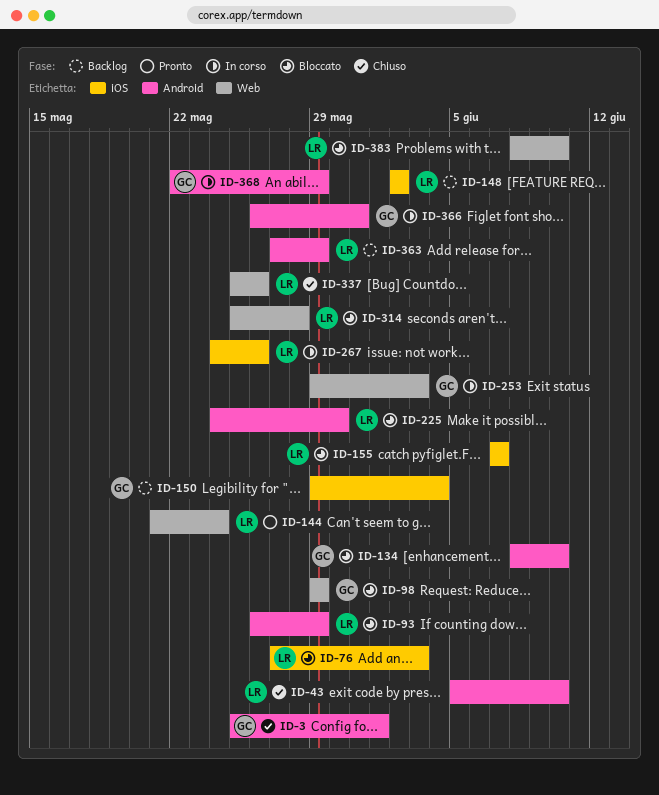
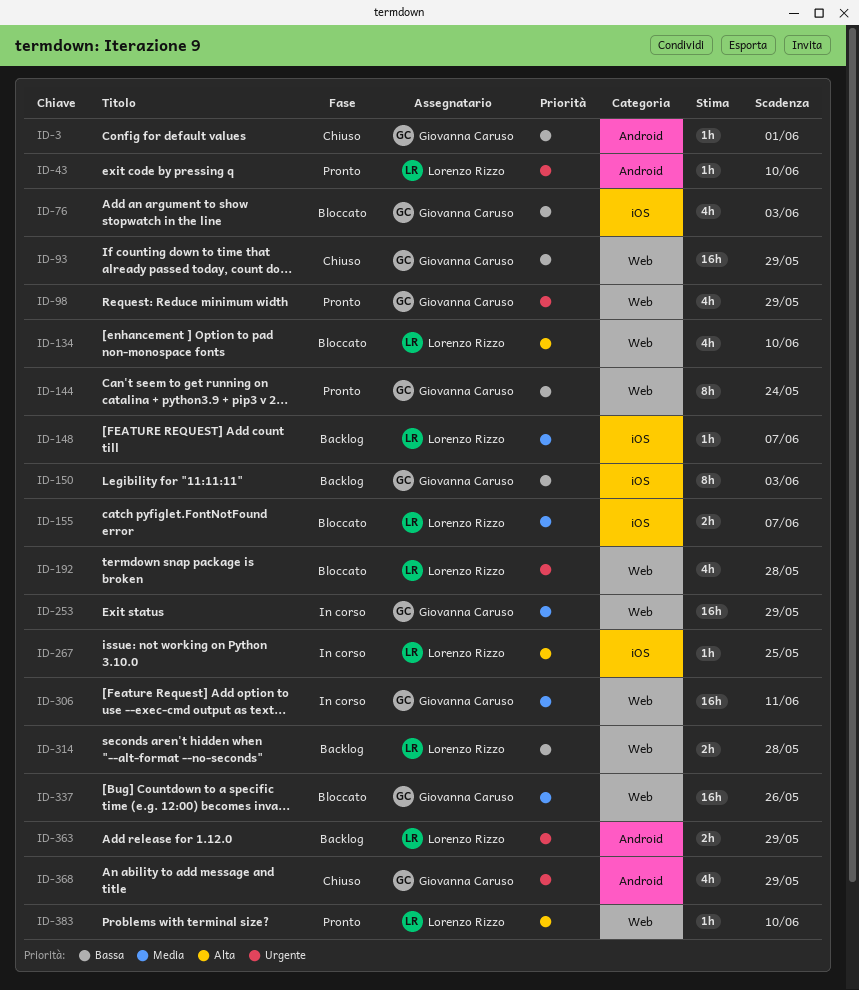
ID-43, status: Chiuso -> Pronto
ID-76, owner: Lorenzo Rizzo -> Giovanna Caruso
ID-93, status: Bloccato -> Chiuso
ID-93, owner: Lorenzo Rizzo -> Giovanna Caruso
ID-93, label: Android -> Web
ID-98, status: Bloccato -> Pronto
ID-134, owner: Giovanna Caruso -> Lorenzo Rizzo
ID-134, label: Android -> Web
ID-144, owner: Lorenzo Rizzo -> Giovanna Caruso
ID-148, due: Jun 2 -> Jun 7
ID-150, due: Jun 4 -> Jun 3
ID-192: none -> present
ID-225: present -> none
ID-253, due: Jun 3 -> May 29
ID-267, due: May 26 -> May 25
ID-306: none -> present
ID-314, status: Bloccato -> Backlog
ID-337, status: Chiuso -> Bloccato
ID-337, owner: Lorenzo Rizzo -> Giovanna Caruso
ID-366: present -> none
ID-368, status: In corso -> Chiuso
ID-383, status: Bloccato -> Pronto

